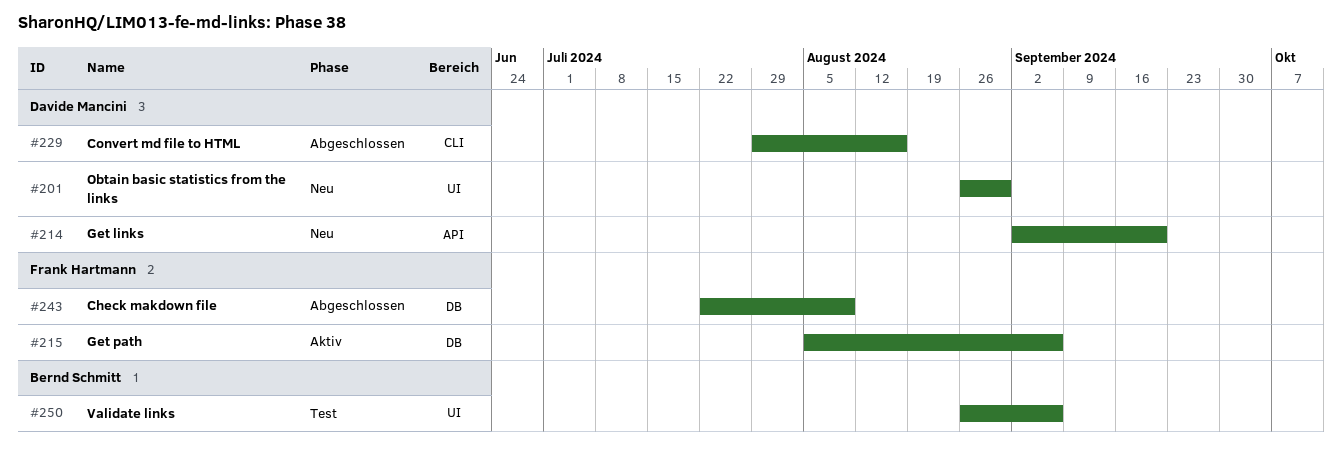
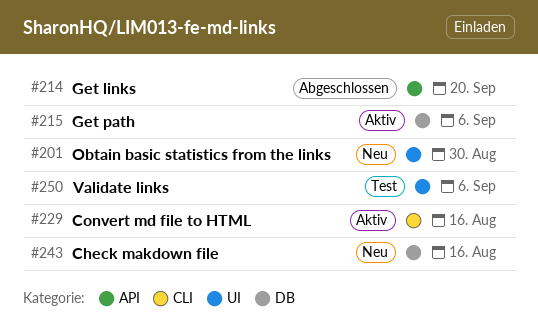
#214, status: Neu -> Abgeschlossen
#229, status: Abgeschlossen -> Aktiv
#243, status: Abgeschlossen -> Neu
#243, due: Aug 9 -> Aug 16

